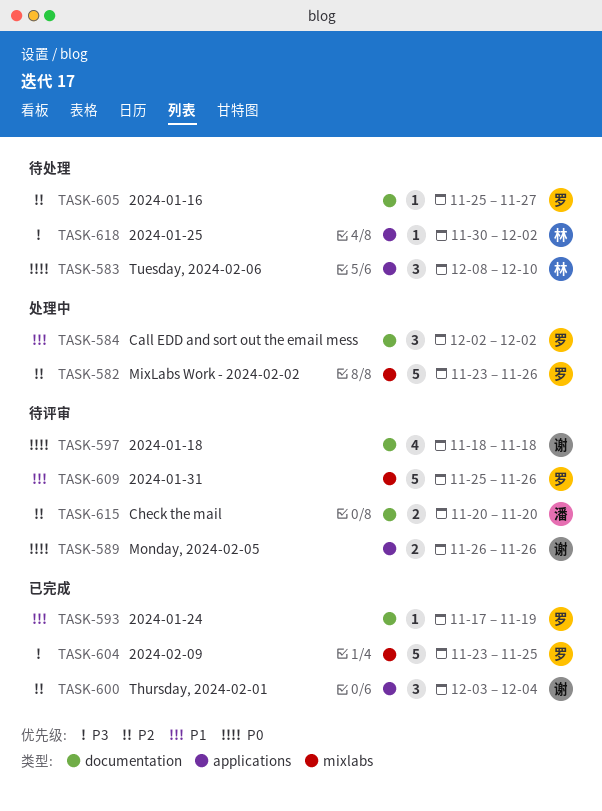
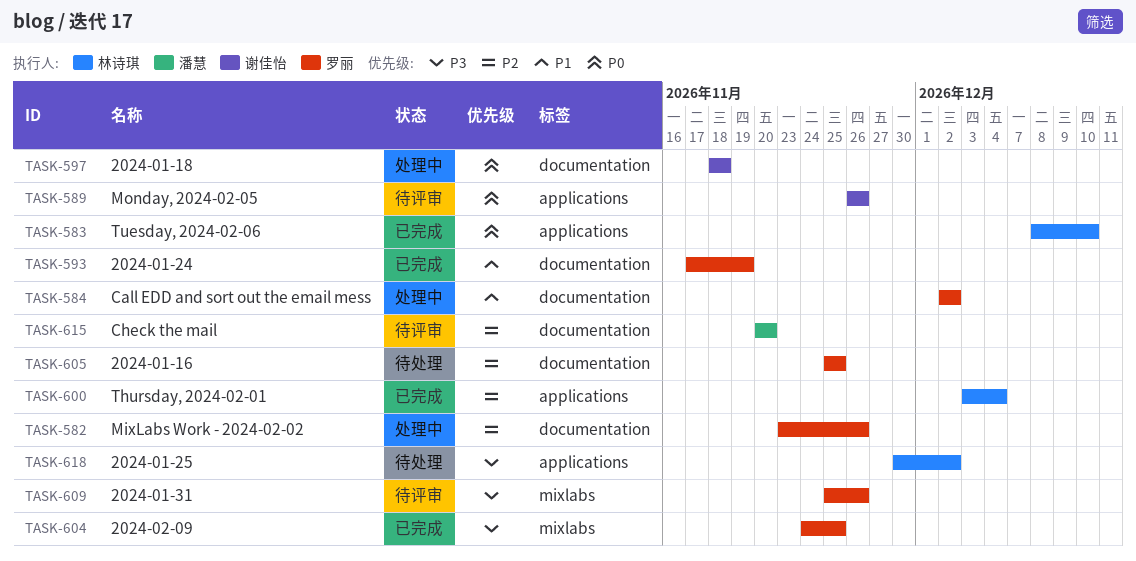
TASK-582, label: mixlabs -> documentation
TASK-583, status: 待处理 -> 已完成
TASK-597, status: 待评审 -> 处理中
TASK-600, owner: 谢佳怡 -> 林诗琪
TASK-604, start: Nov 23 -> Nov 24
TASK-605, due: Nov 27 -> Nov 25
TASK-609, priority: P1 -> P3

